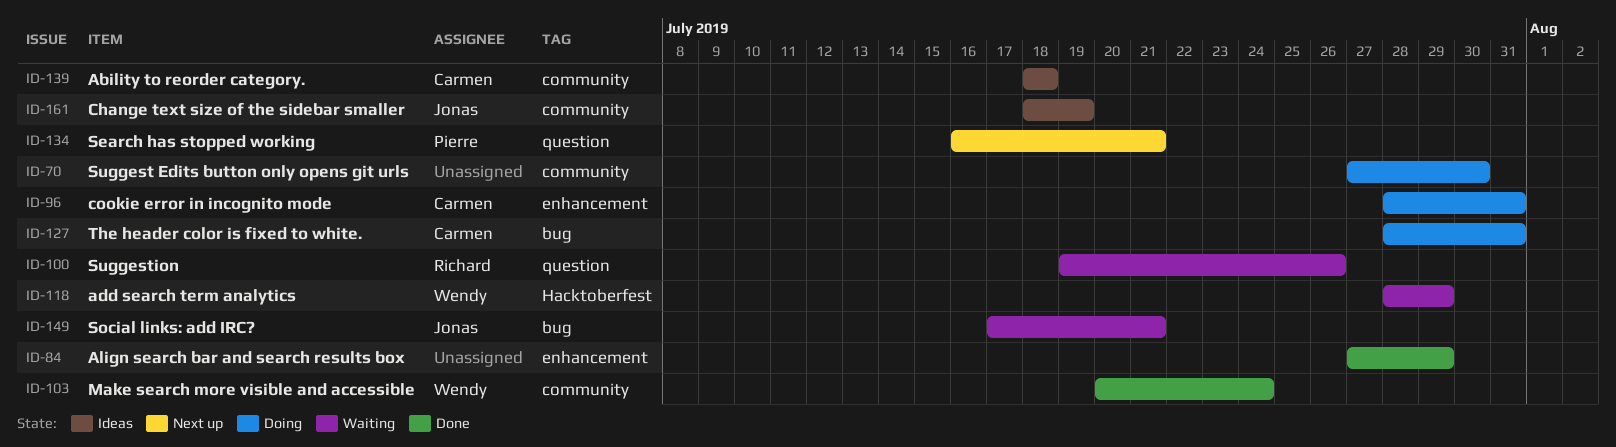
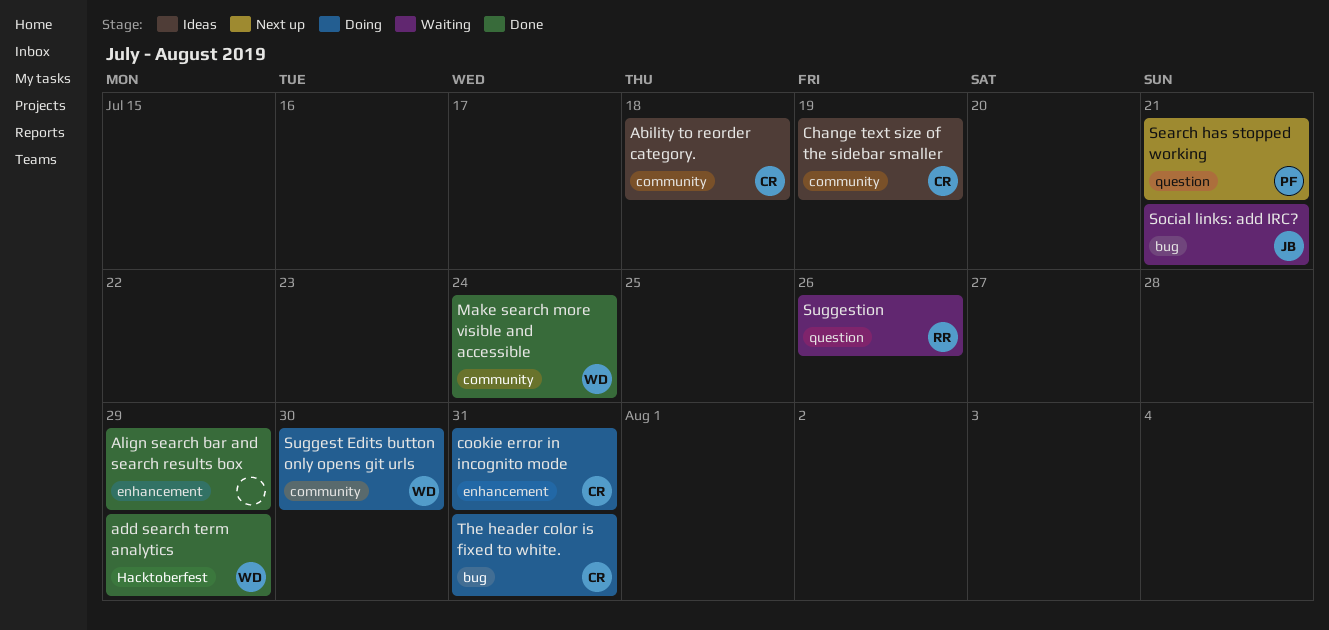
add search term analytics, status: Waiting -> Done
Change text size of the sidebar smaller, owner: Jonas -> Carmen
Suggest Edits button only opens git urls, owner: none -> Wendy

